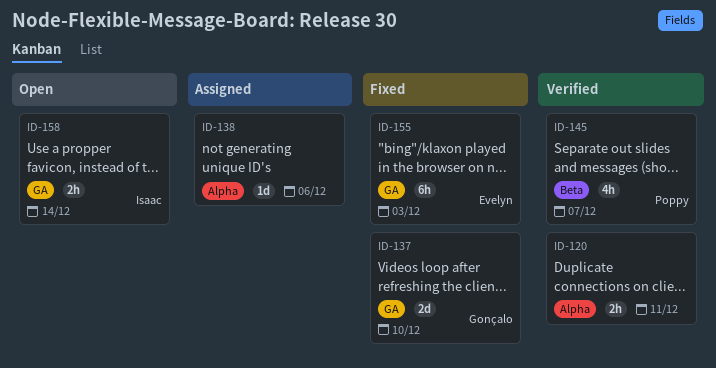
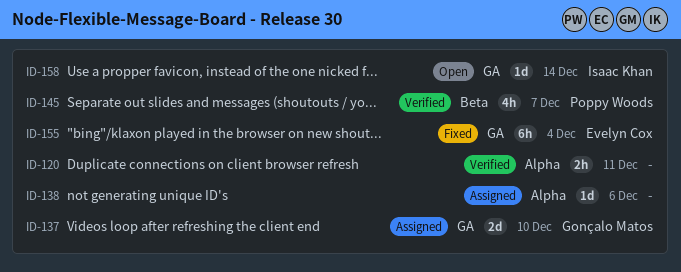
ID-137, status: Fixed -> Assigned
ID-155, due: Dec 3 -> Dec 4
ID-158, estimate: 2h -> 1d

